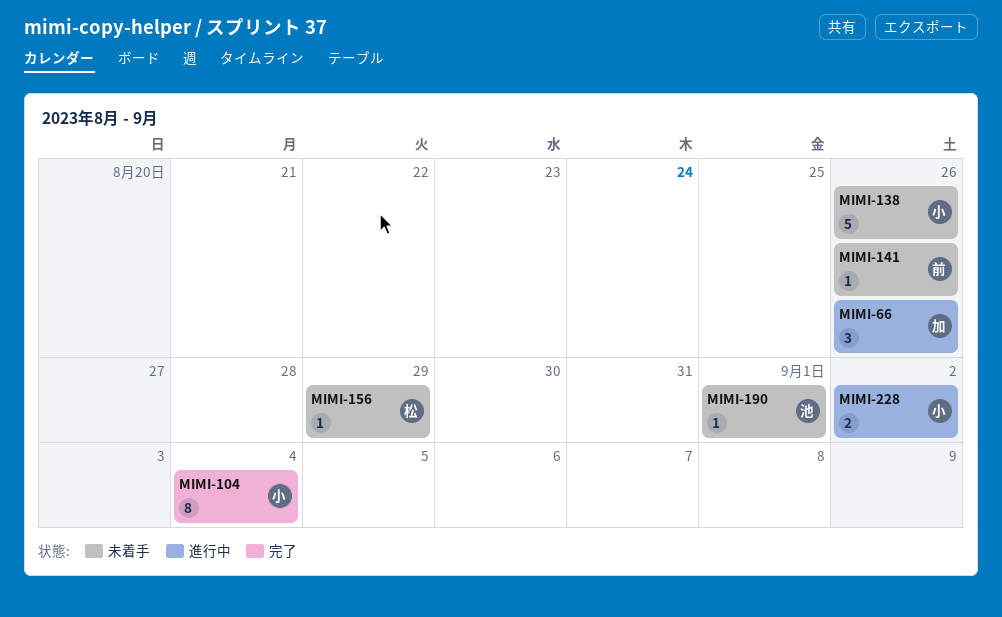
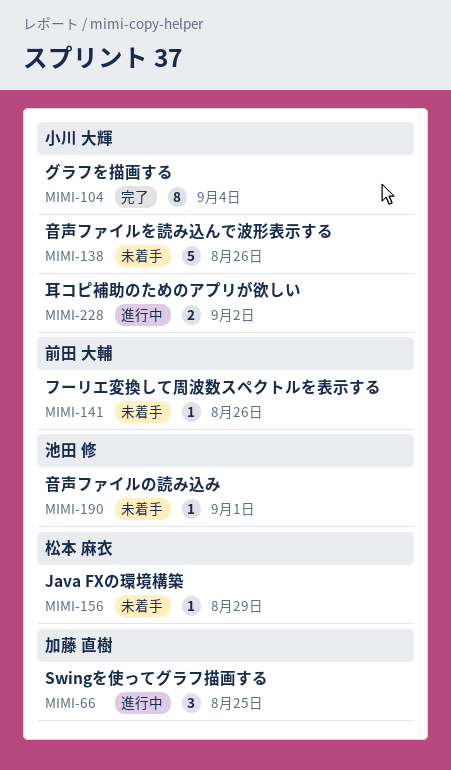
MIMI-66, due: Aug 26 -> Aug 25

